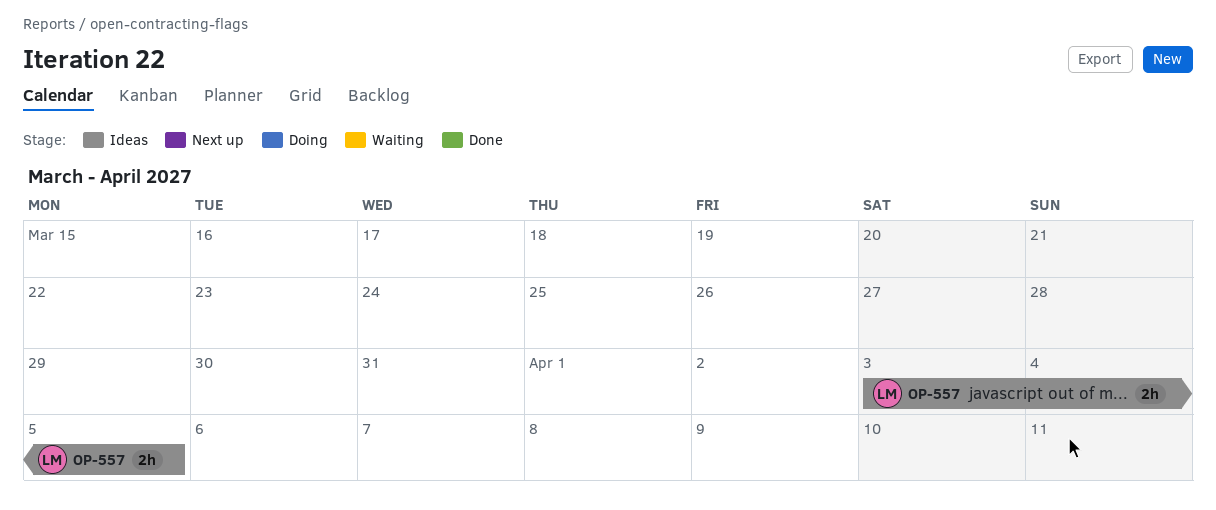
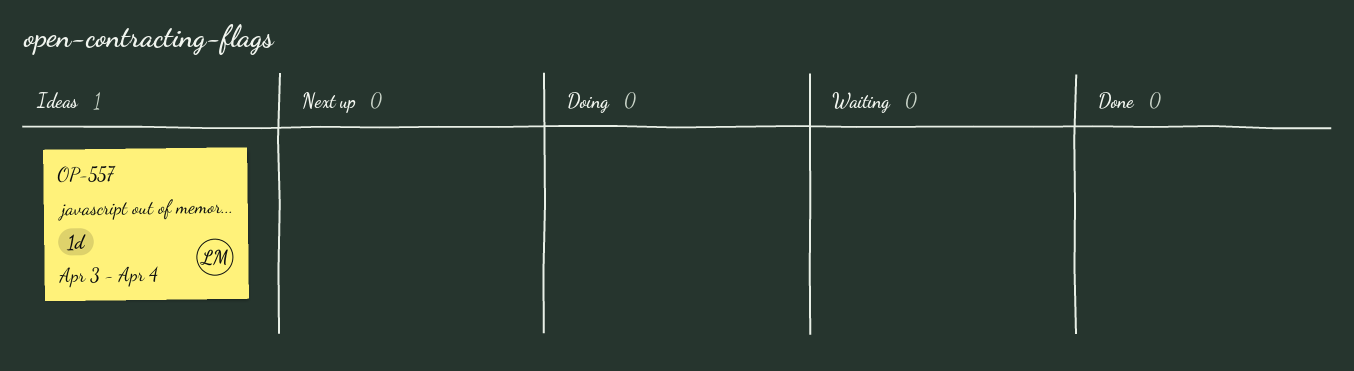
OP-557, estimate: 2h -> 1d
OP-557, due: Apr 5 -> Apr 4

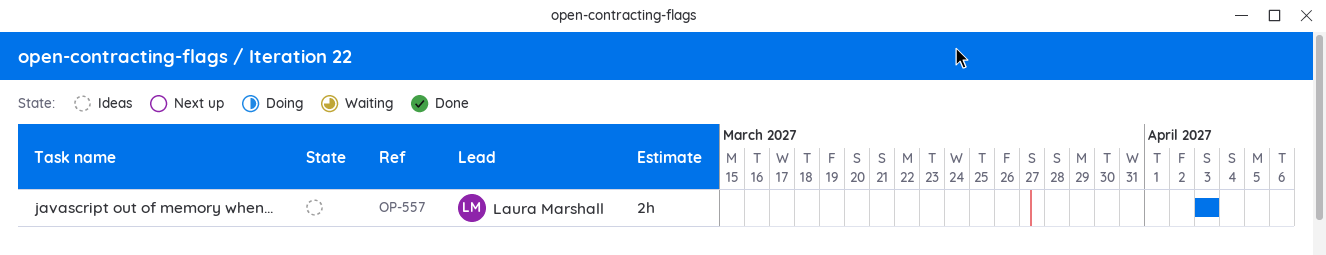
OP-557, estimate: 1d -> 2h
OP-557, due: Apr 4 -> Apr 3

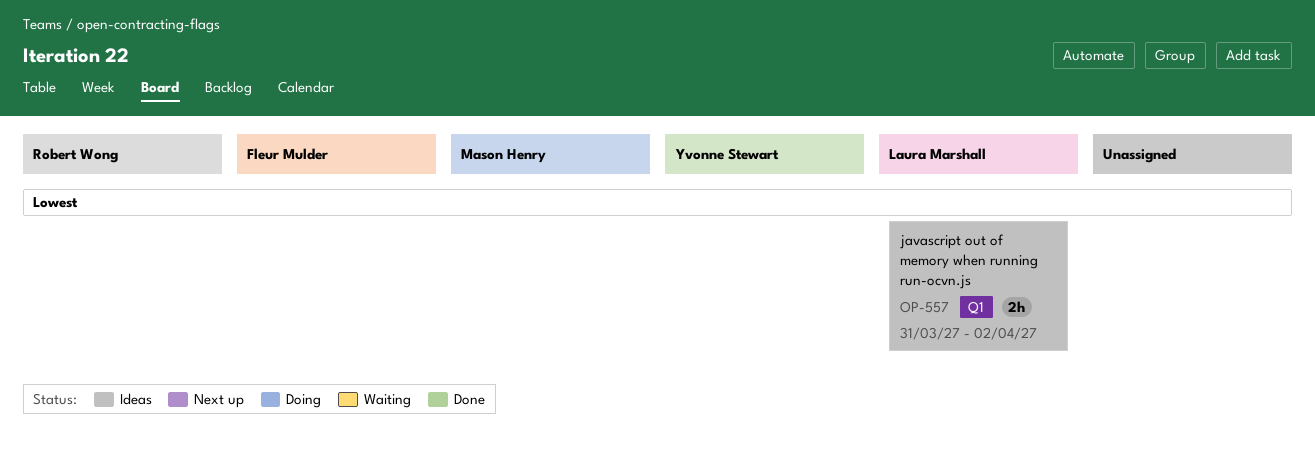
OP-557, start: Apr 3 -> Mar 31
OP-557, due: Apr 3 -> Apr 2

